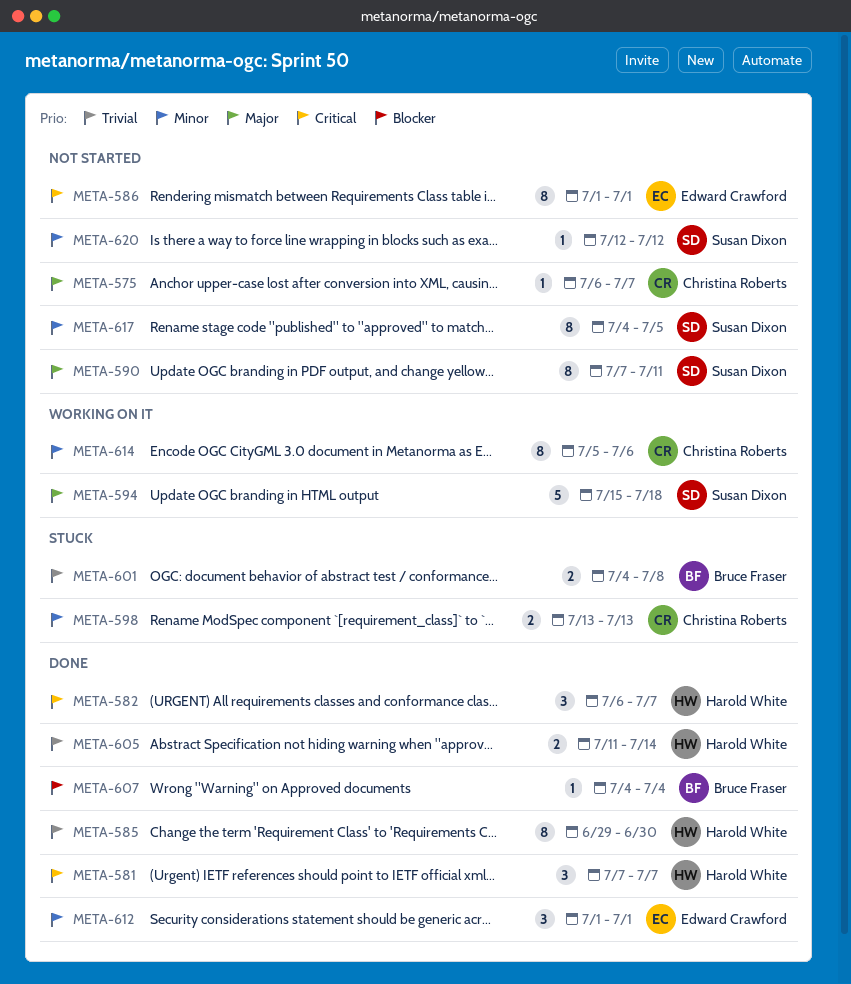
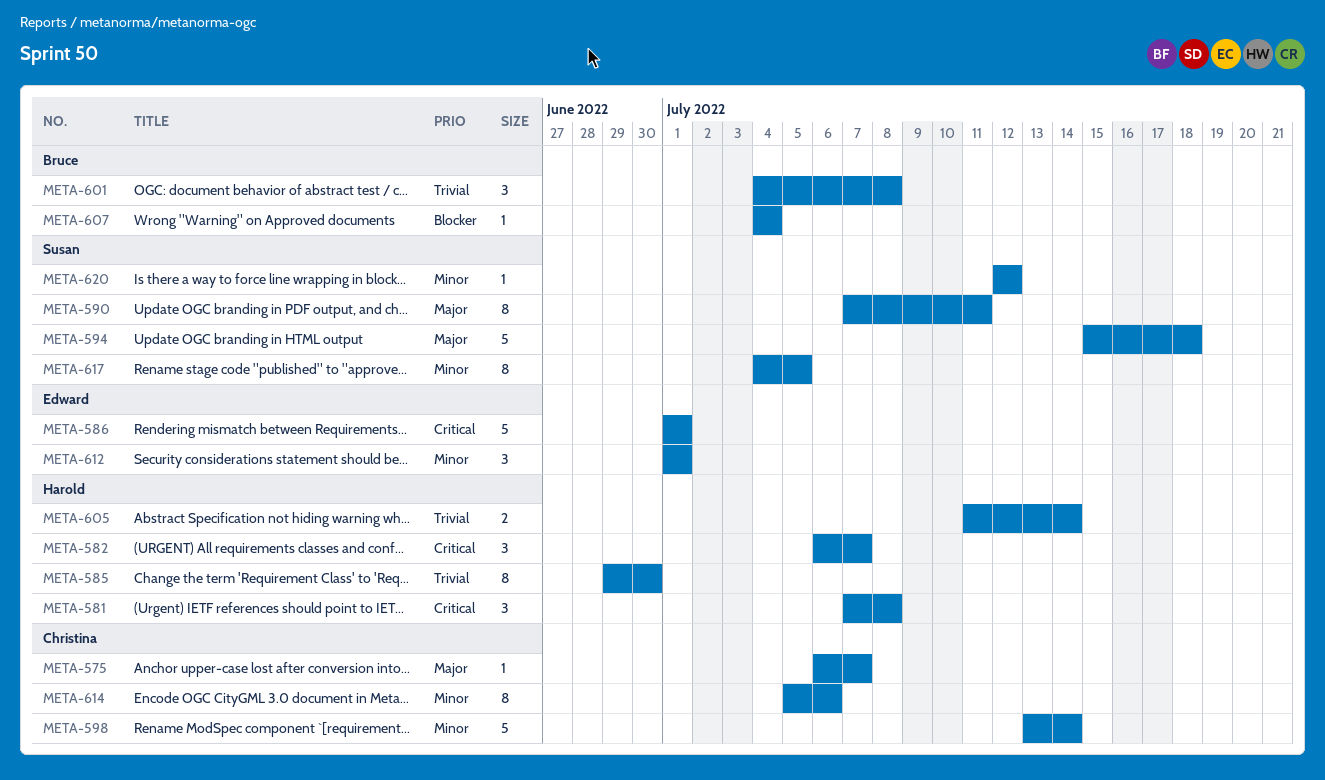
META-581, due: Jul 7 -> Jul 8
META-586, estimate: 8 -> 5
META-598, estimate: 2 -> 5
META-598, due: Jul 13 -> Jul 14
META-601, estimate: 2 -> 3

